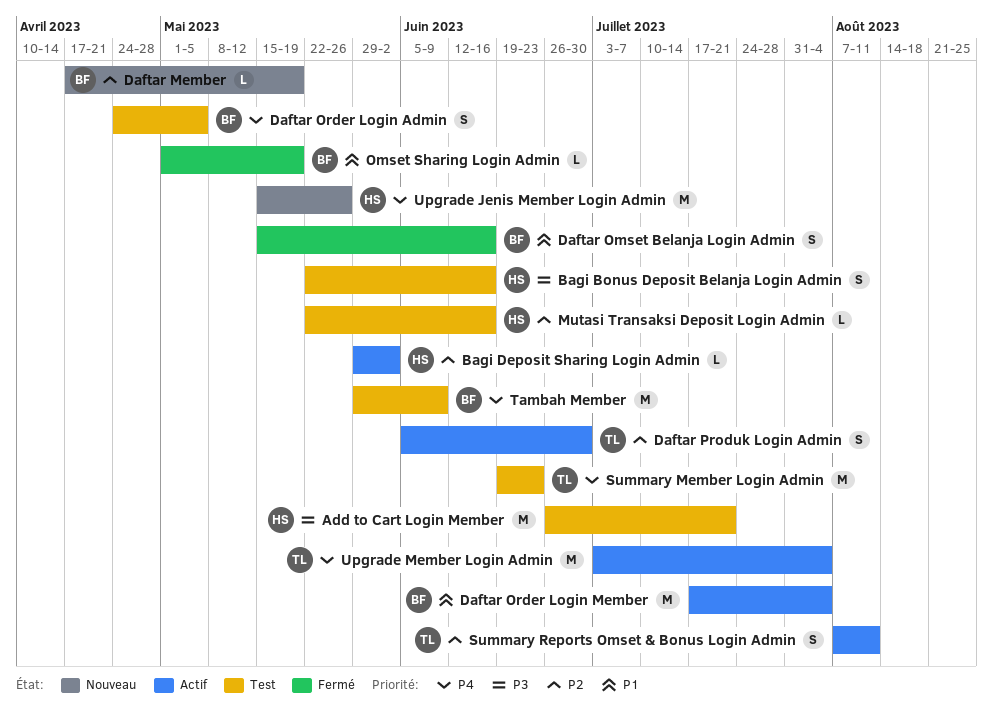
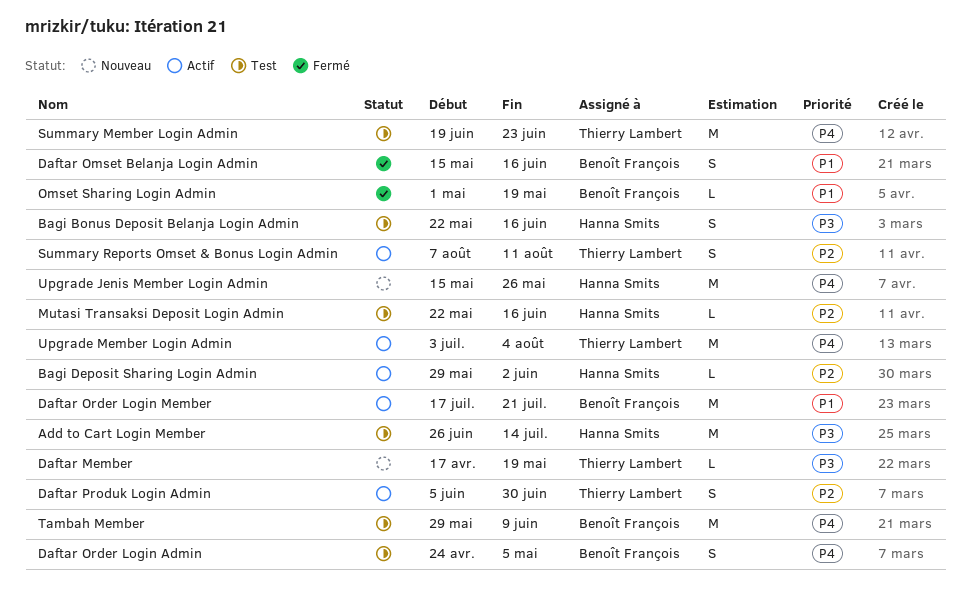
Add to Cart Login Member, due: Jul 21 -> Jul 14
Daftar Member, owner: Benoît François -> Thierry Lambert
Daftar Member, priority: P2 -> P3
Daftar Order Login Member, due: Aug 4 -> Jul 21

